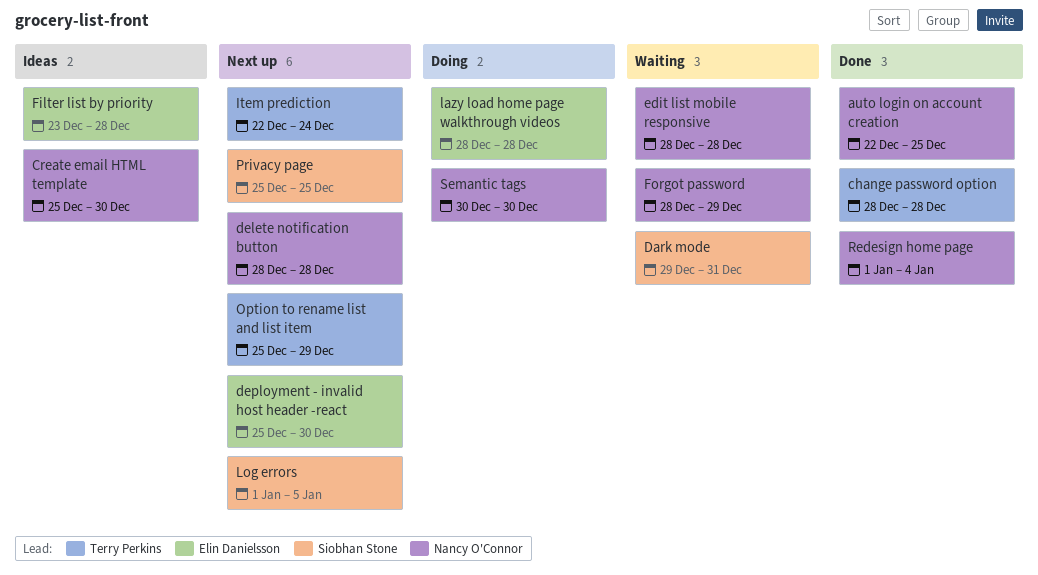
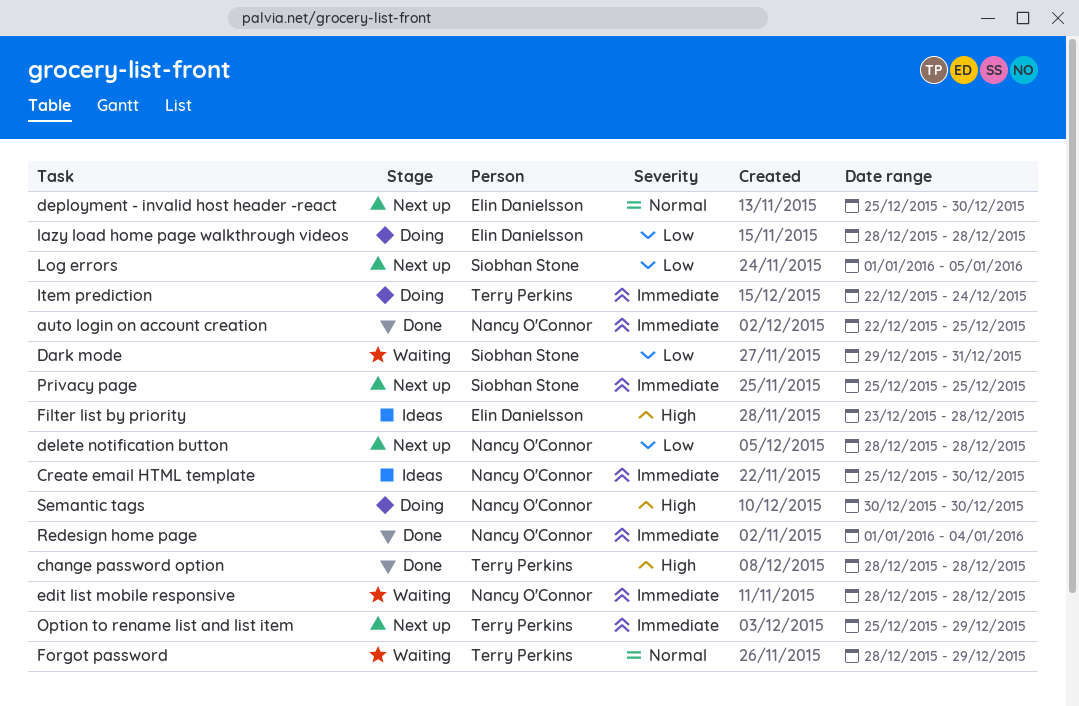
Forgot password, owner: Nancy O'Connor -> Terry Perkins
Item prediction, status: Next up -> Doing

